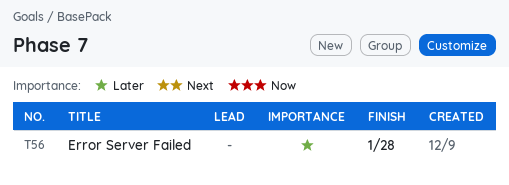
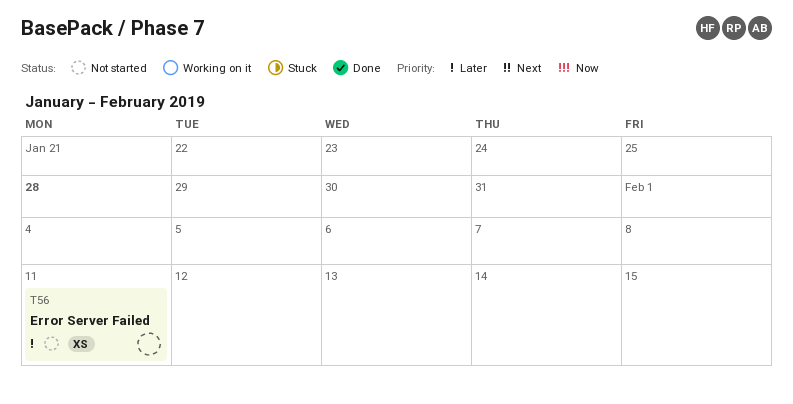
T56, due: Jan 28 -> Feb 11

